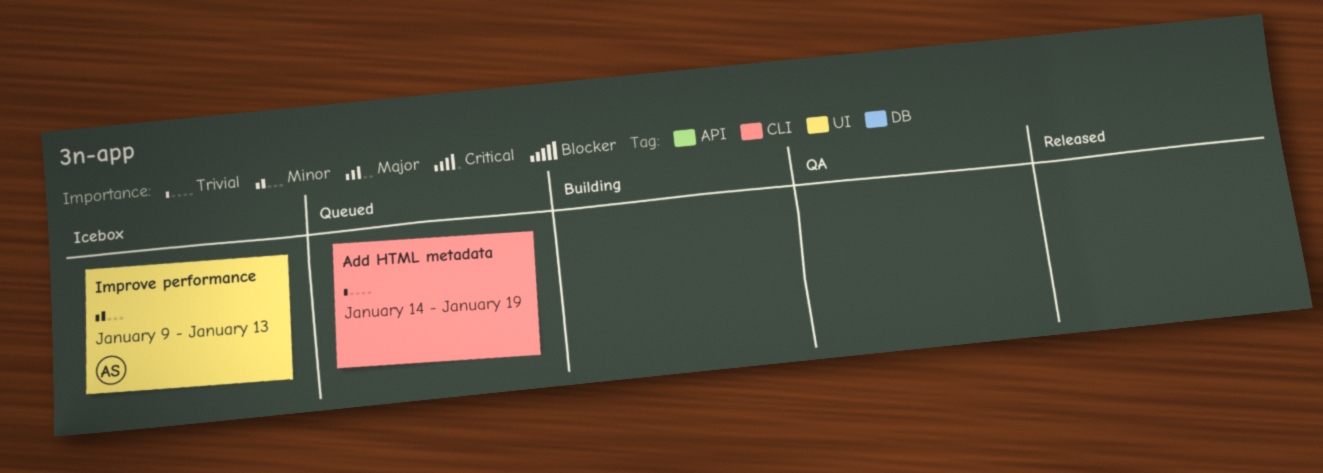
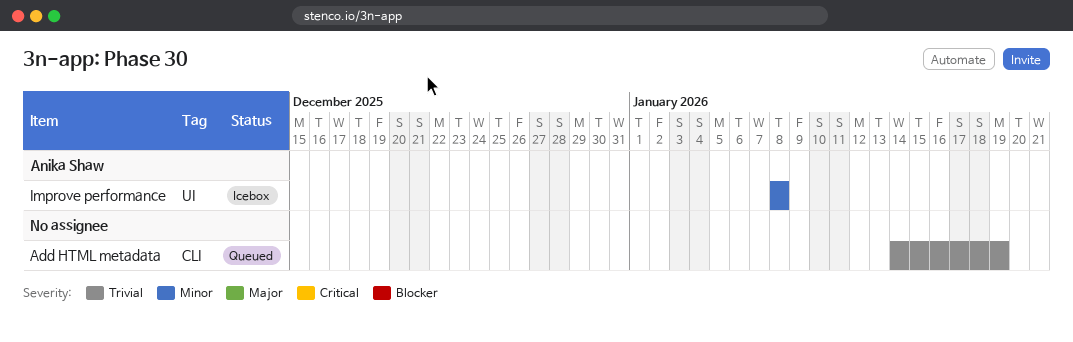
Improve performance, start: Jan 9 -> Jan 8
Improve performance, due: Jan 13 -> Jan 8

